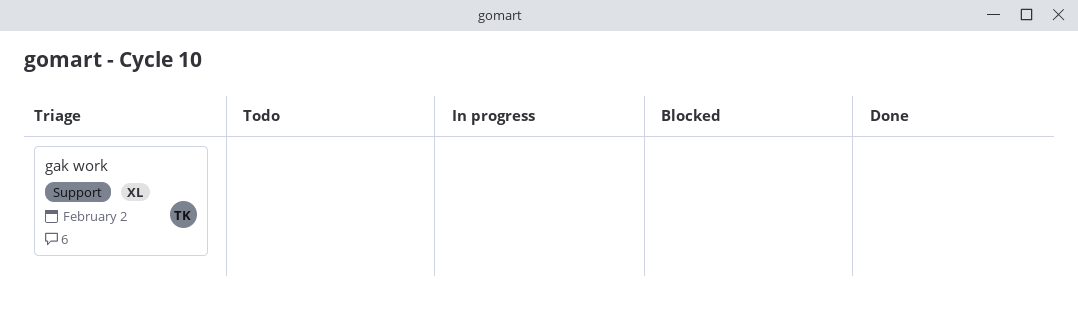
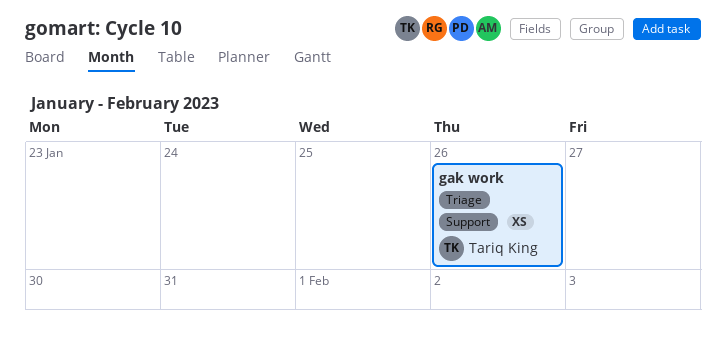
gak work, estimate: XL -> XS
gak work, due: Feb 2 -> Jan 26

